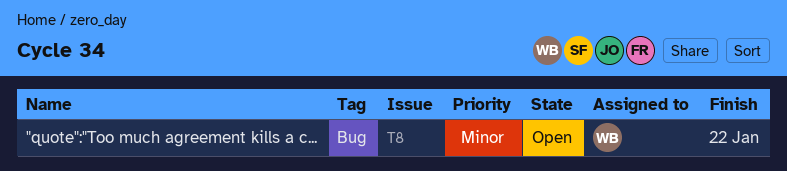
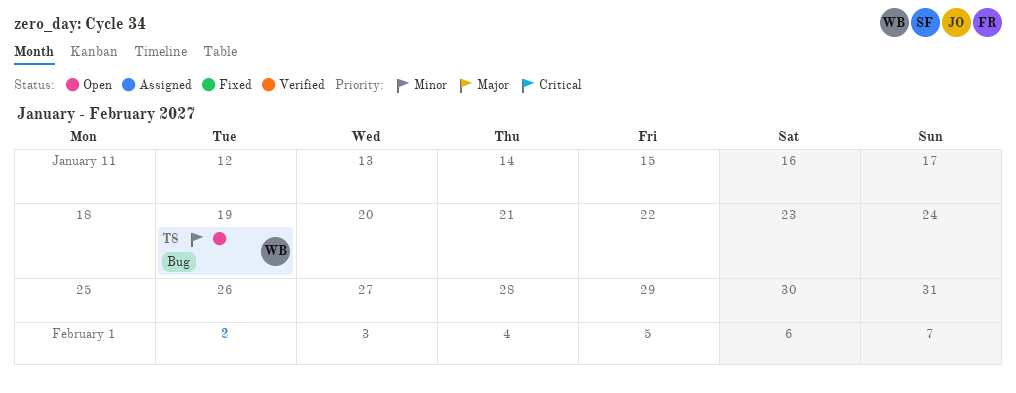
T8, due: Jan 22 -> Jan 19

